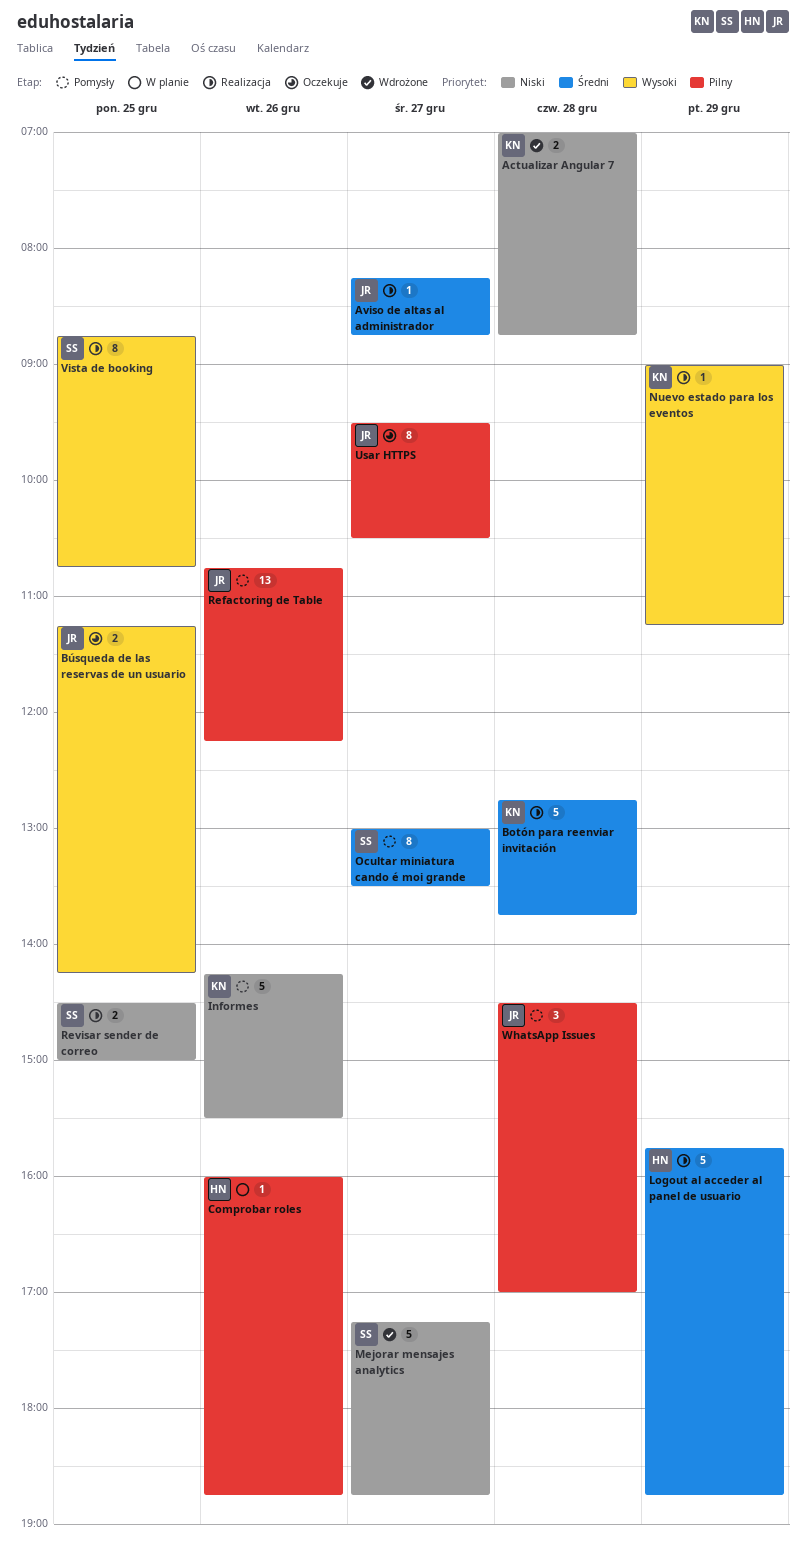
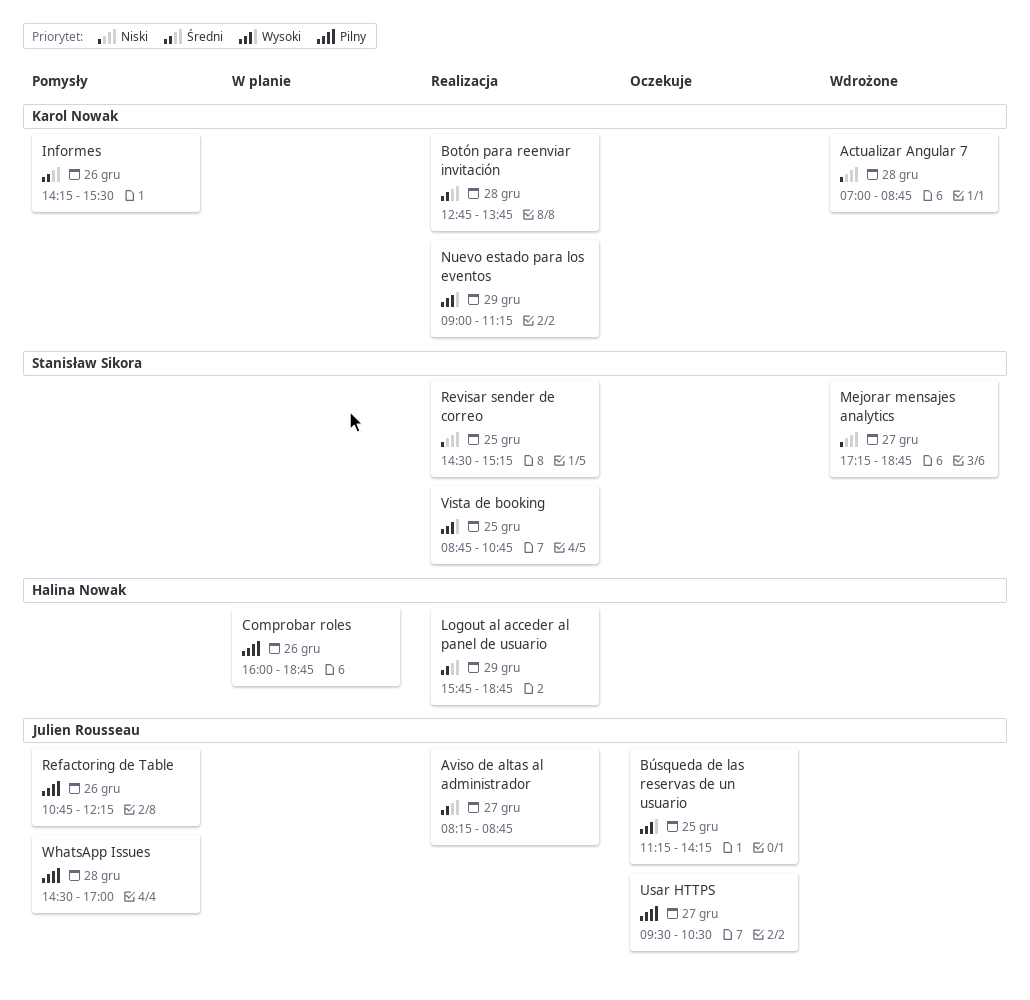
Informes, priority: Niski -> Średni
Ocultar miniatura cando é moi grande: present -> none
Revisar sender de correo, ends: 15:00 -> 15:15

